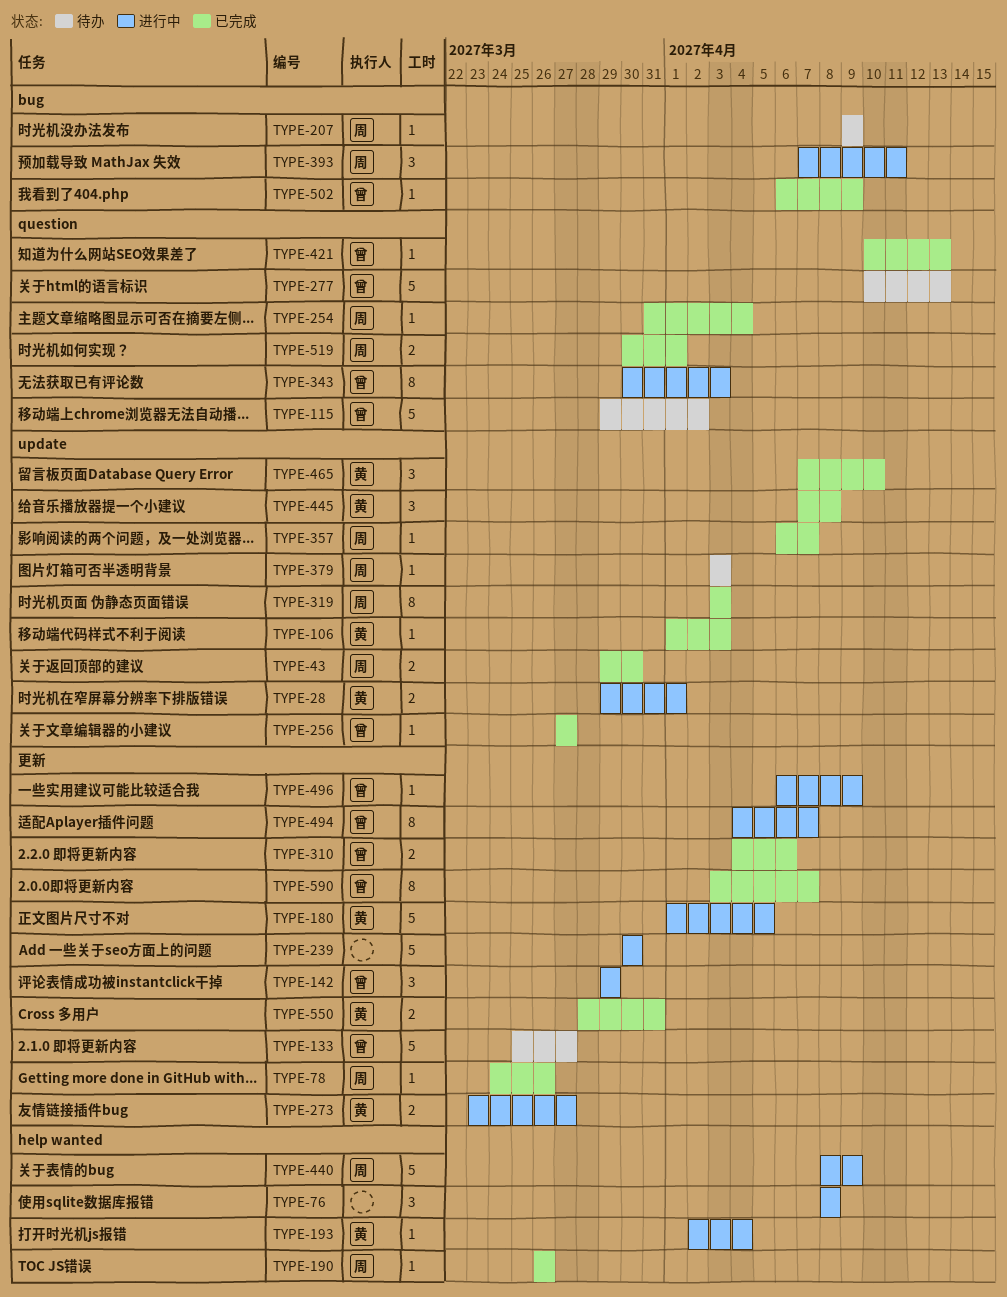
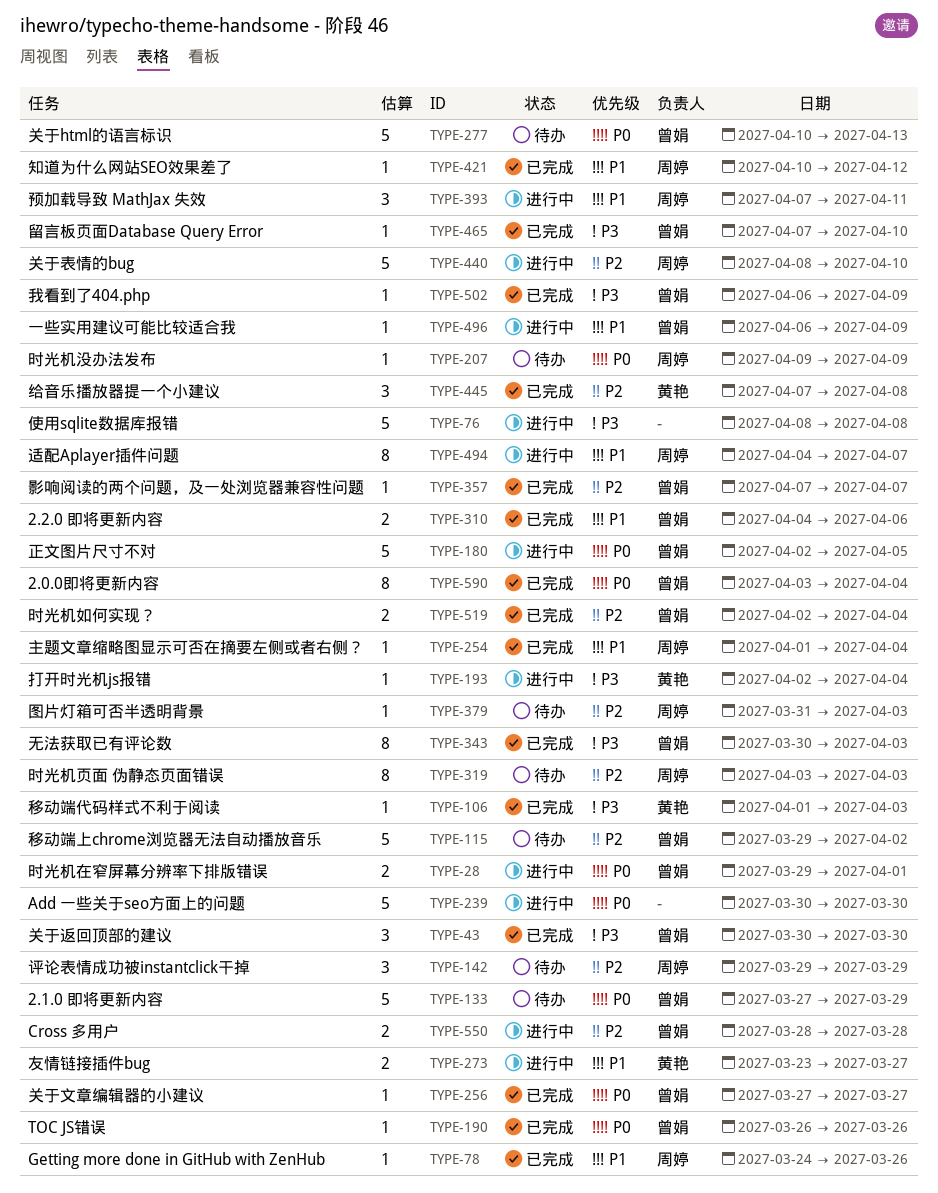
TYPE-28, owner: 黄艳 -> 曾娟
TYPE-43, owner: 周婷 -> 曾娟
TYPE-43, estimate: 2 -> 3
TYPE-43, start: Mar 29 -> Mar 30
TYPE-76, estimate: 3 -> 5
TYPE-133, start: Mar 25 -> Mar 27
TYPE-133, due: Mar 27 -> Mar 29
TYPE-142, status: 进行中 -> 待办
TYPE-142, owner: 曾娟 -> 周婷
TYPE-180, owner: 黄艳 -> 曾娟
TYPE-180, start: Apr 1 -> Apr 2
TYPE-190, owner: 周婷 -> 曾娟
TYPE-254, start: Mar 31 -> Apr 1
TYPE-319, status: 已完成 -> 待办
TYPE-343, status: 进行中 -> 已完成
TYPE-357, owner: 周婷 -> 曾娟
TYPE-357, start: Apr 6 -> Apr 7
TYPE-379, start: Apr 3 -> Mar 31
TYPE-421, owner: 曾娟 -> 周婷
TYPE-421, due: Apr 13 -> Apr 12
TYPE-440, due: Apr 9 -> Apr 10
TYPE-465, owner: 黄艳 -> 曾娟
TYPE-465, estimate: 3 -> 1
TYPE-494, owner: 曾娟 -> 周婷
TYPE-519, owner: 周婷 -> 曾娟
TYPE-519, start: Mar 30 -> Apr 2
TYPE-519, due: Apr 1 -> Apr 4
TYPE-550, status: 已完成 -> 进行中
TYPE-550, owner: 黄艳 -> 曾娟
TYPE-550, due: Mar 31 -> Mar 28
TYPE-590, due: Apr 7 -> Apr 4

